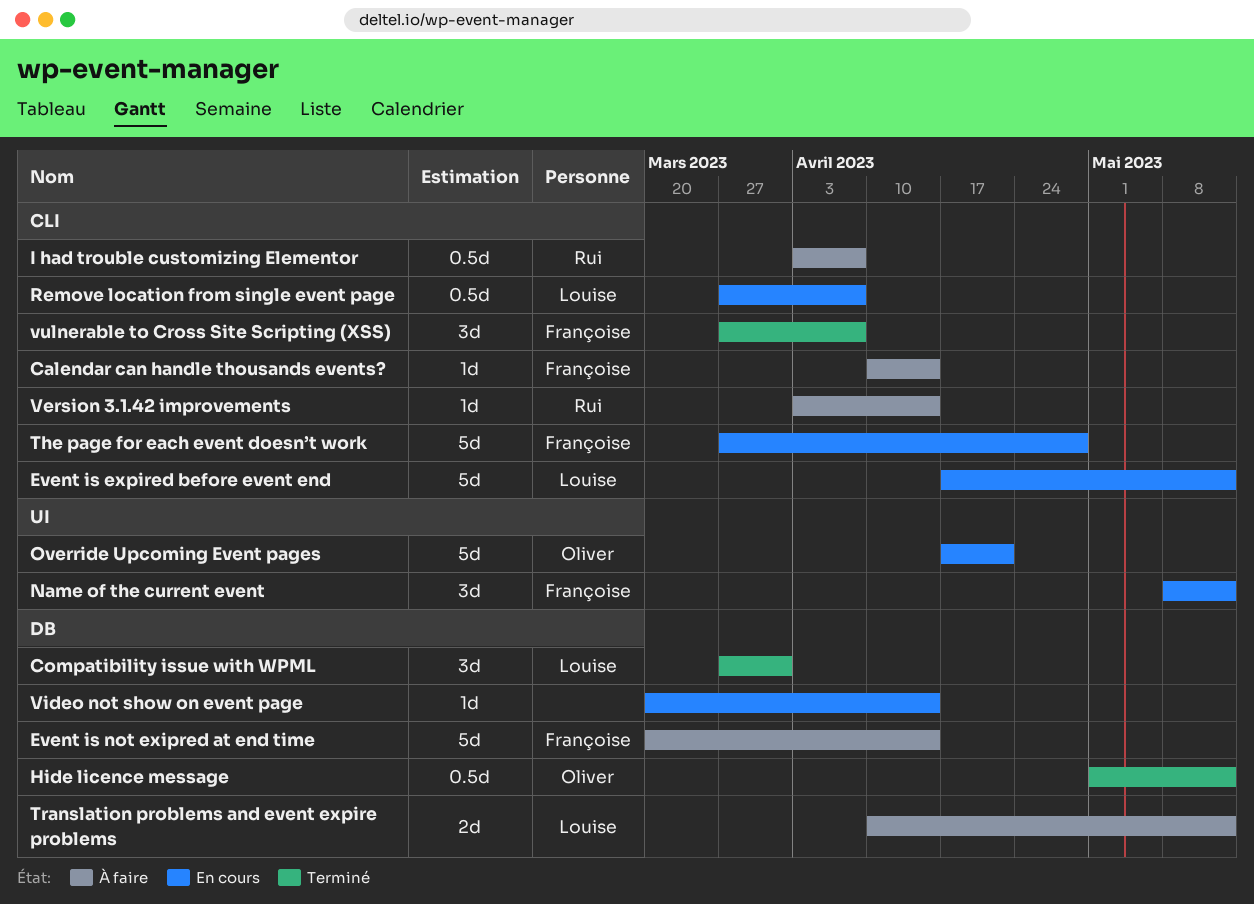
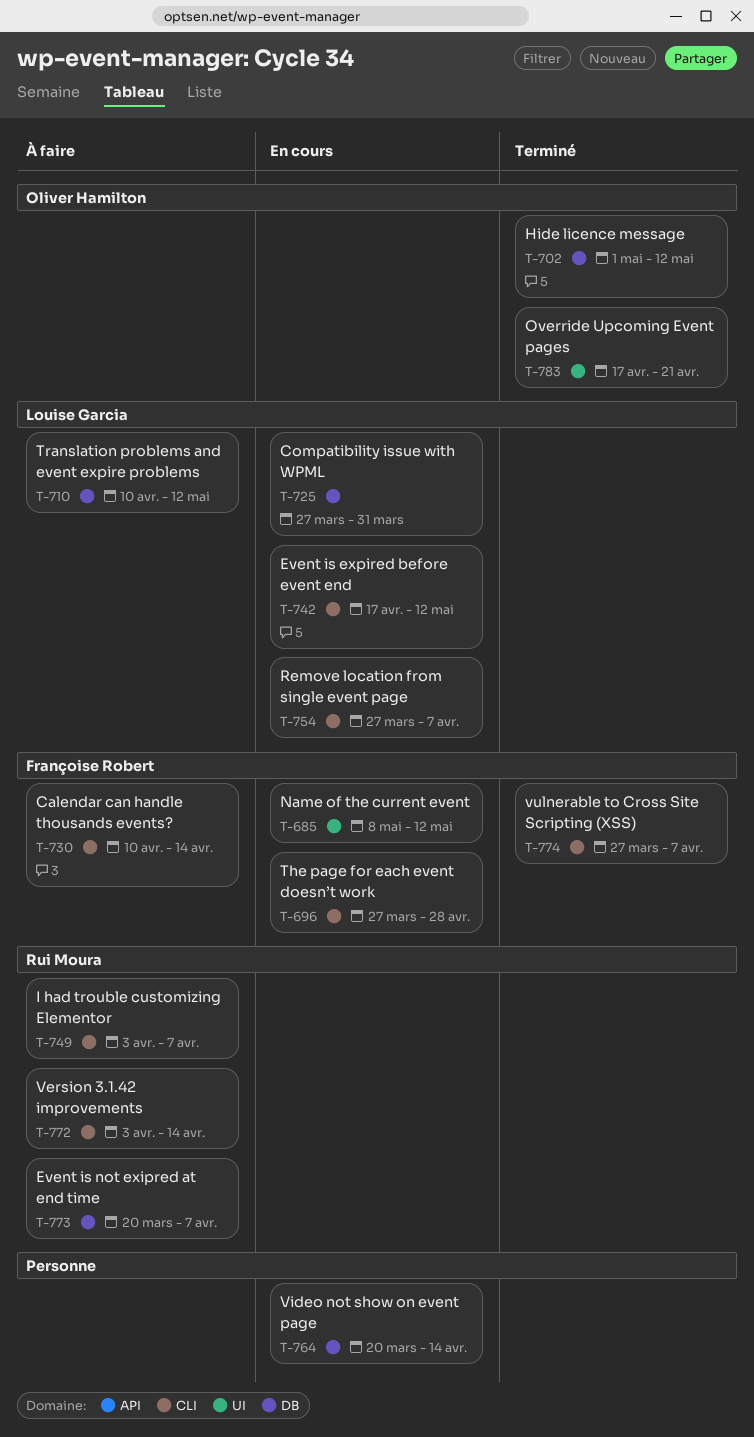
Compatibility issue with WPML, status: Terminé -> En cours
Event is not exipred at end time, owner: Françoise Robert -> Rui Moura
Event is not exipred at end time, due: Apr 14 -> Apr 7
Override Upcoming Event pages, status: En cours -> Terminé

